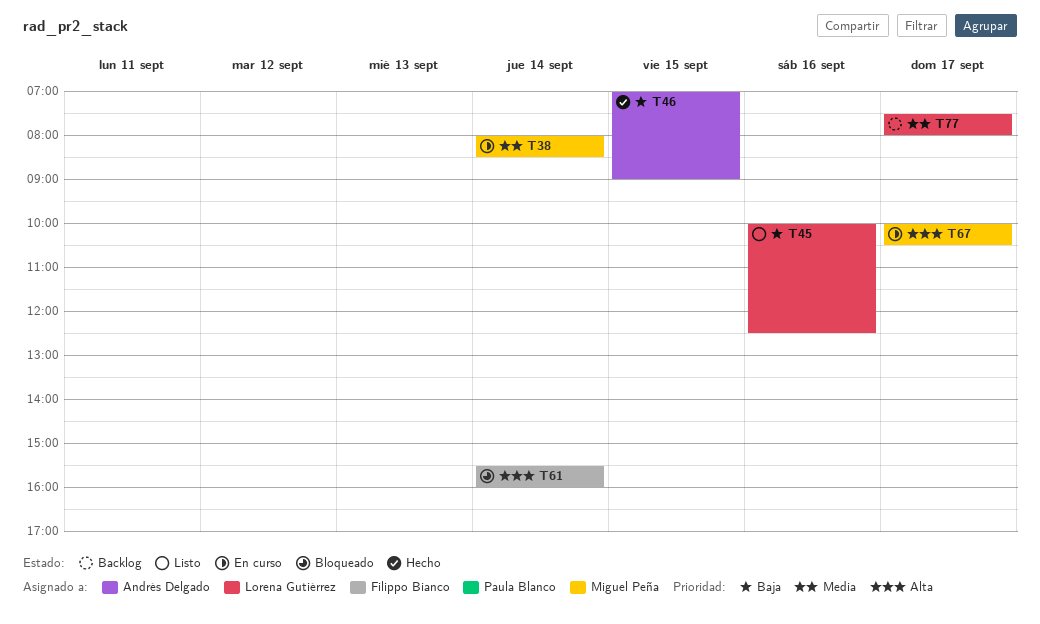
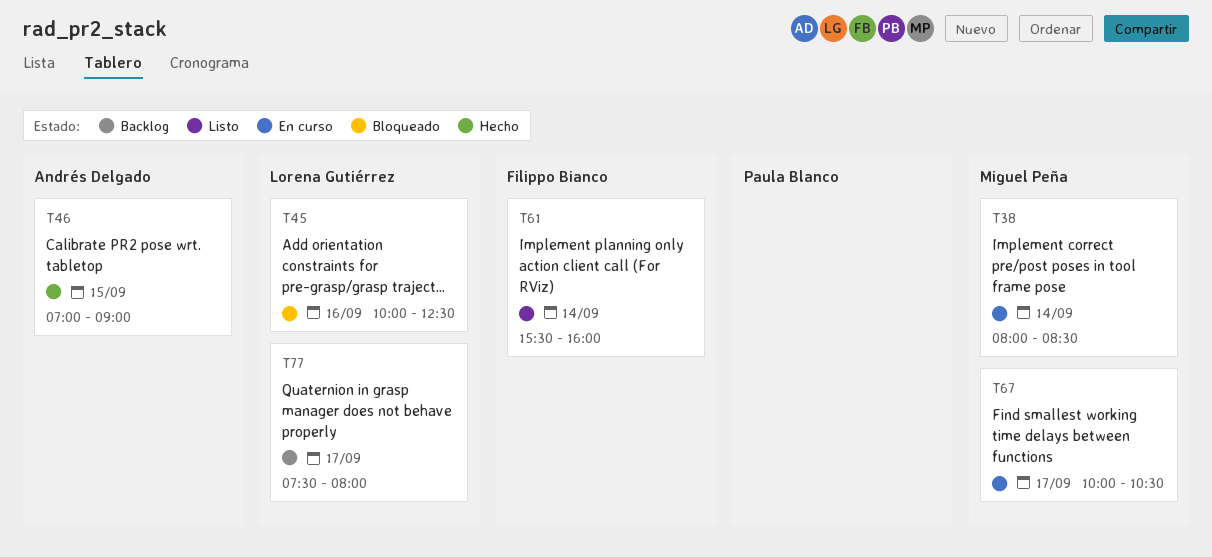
T45, status: Listo -> Bloqueado
T61, status: Bloqueado -> Listo

